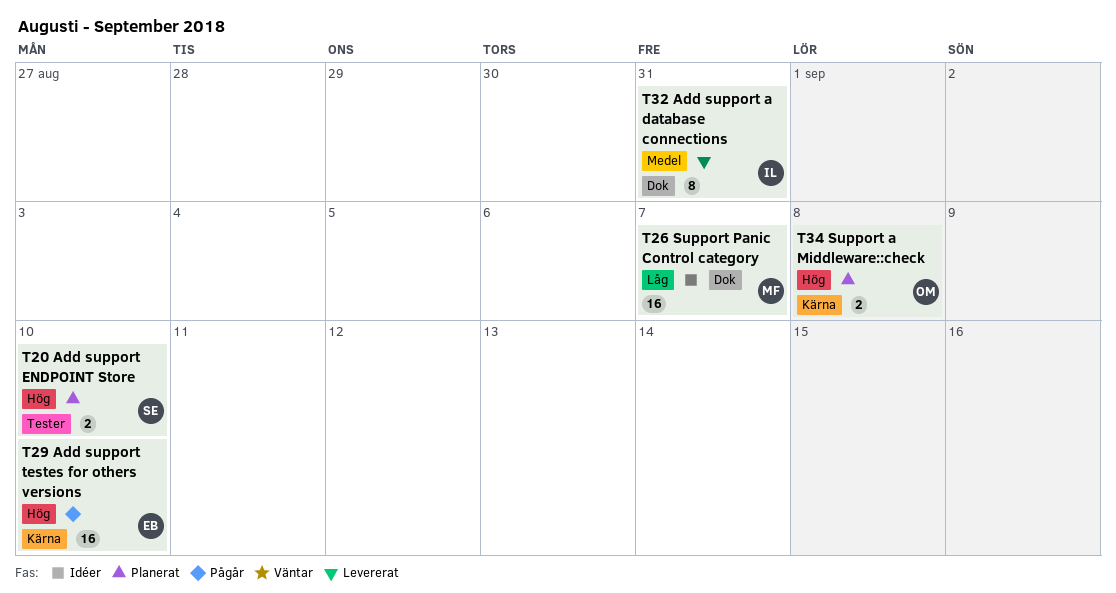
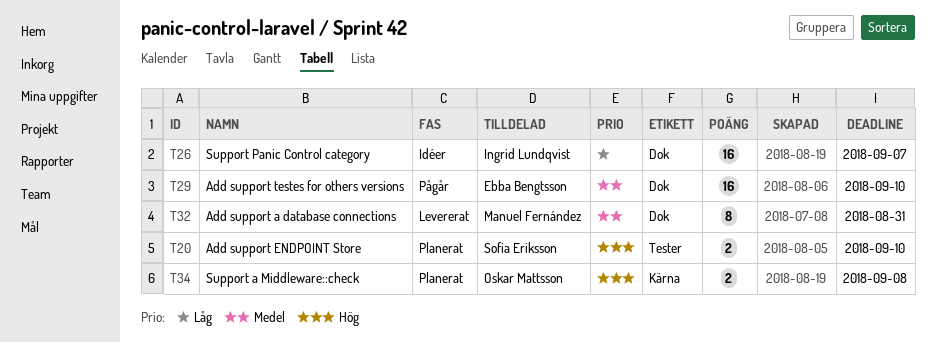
T26, owner: Manuel Fernández -> Ingrid Lundqvist
T29, priority: Hög -> Medel
T29, label: Kärna -> Dok
T32, owner: Ingrid Lundqvist -> Manuel Fernández

